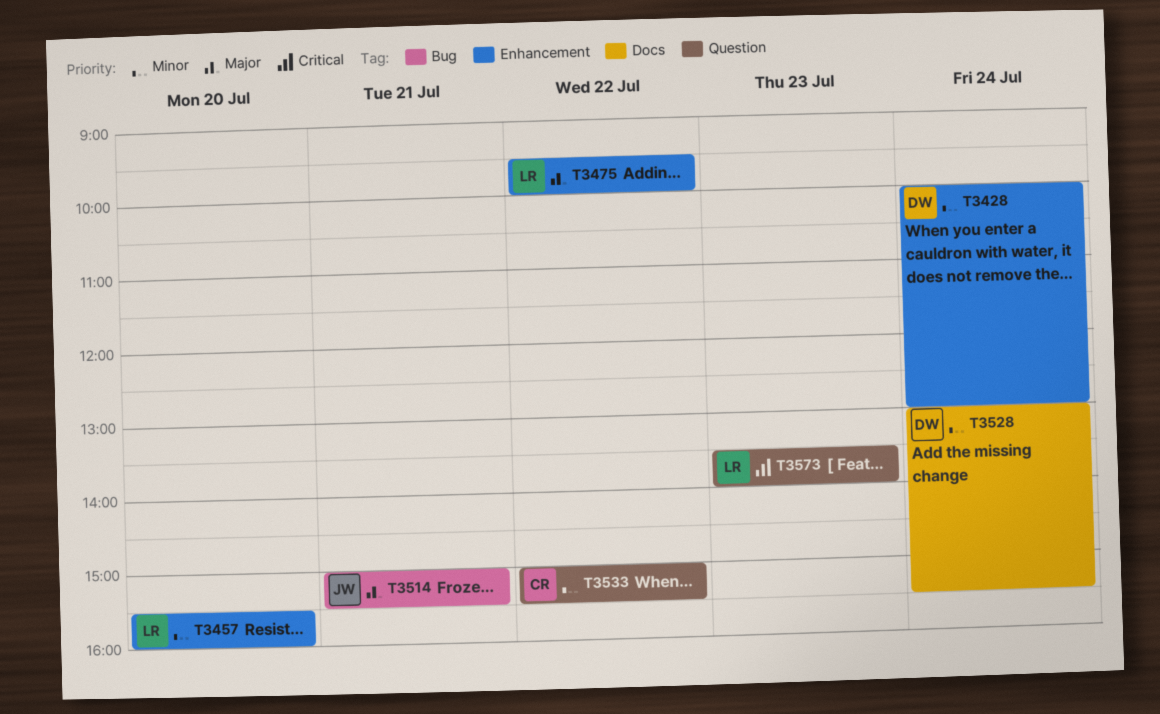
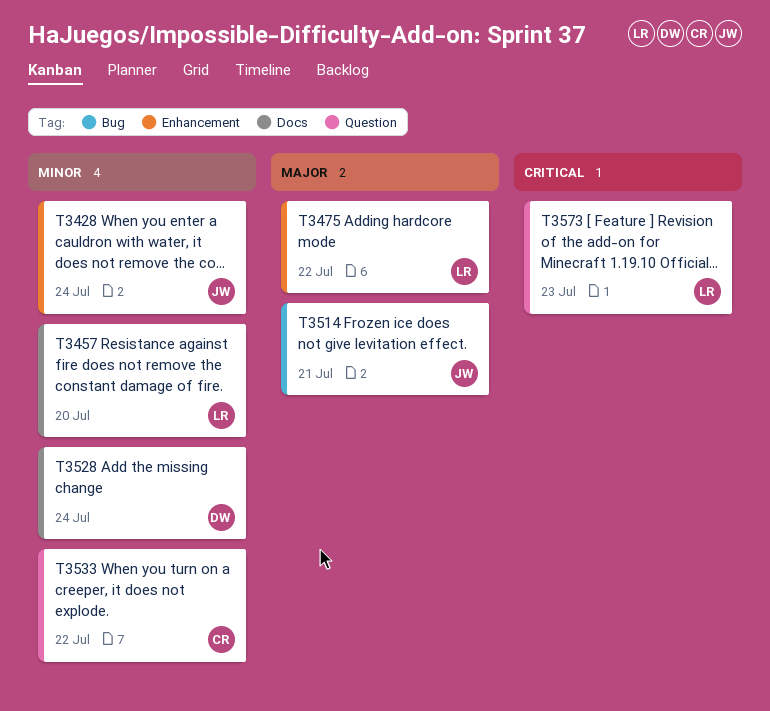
T3428, owner: DW -> JW
T3457, label: Enhancement -> Docs

